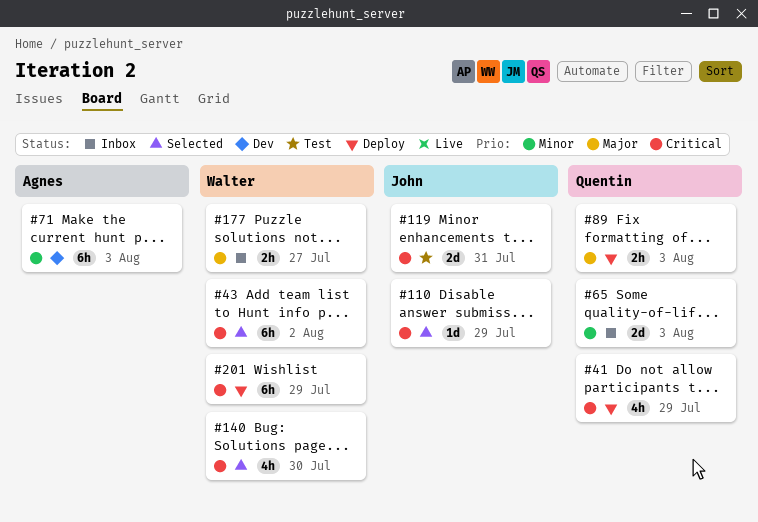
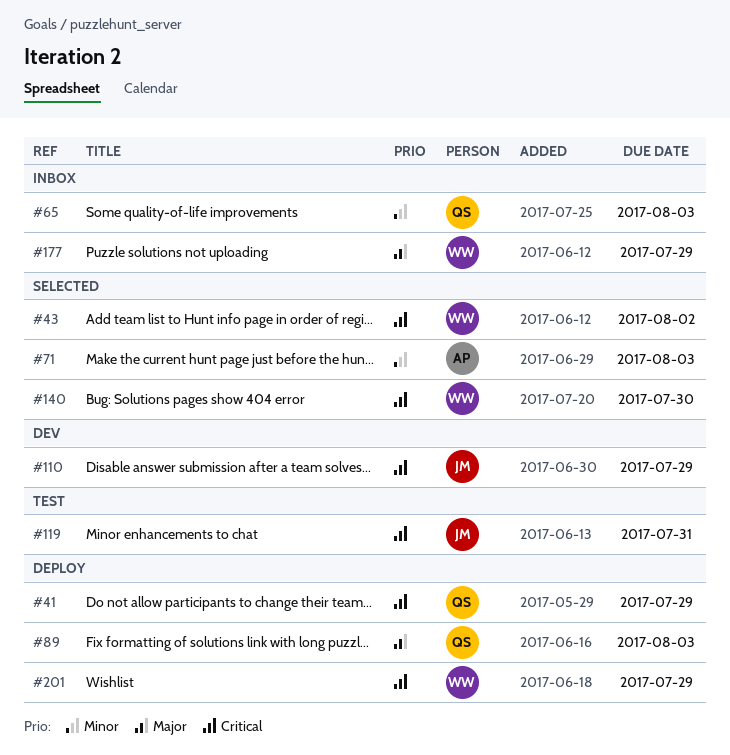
#71, status: Dev -> Selected
#110, status: Selected -> Dev
#177, due: Jul 27 -> Jul 29

